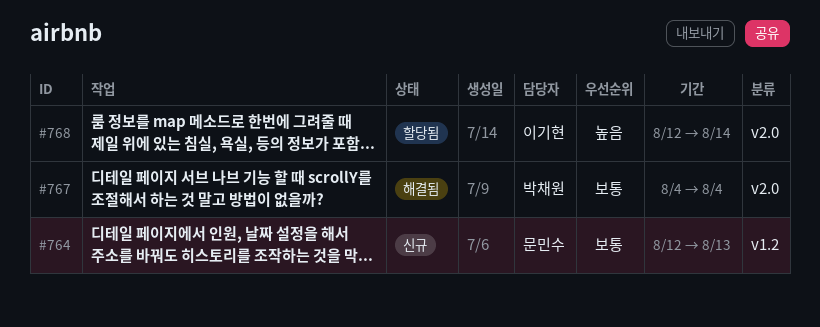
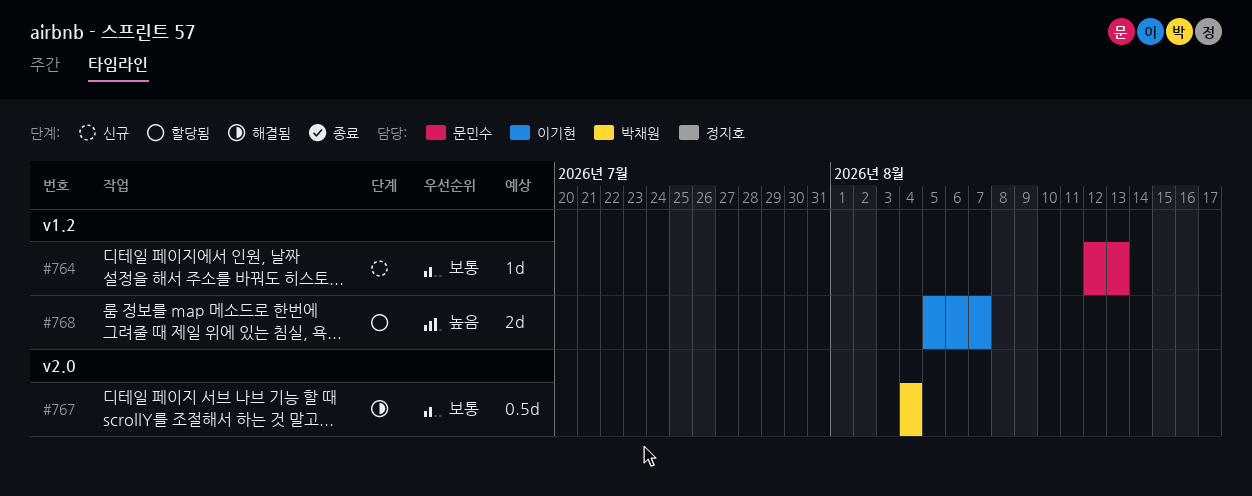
#768, label: v2.0 -> v1.2
#768, start: Aug 12 -> Aug 5
#768, due: Aug 14 -> Aug 7

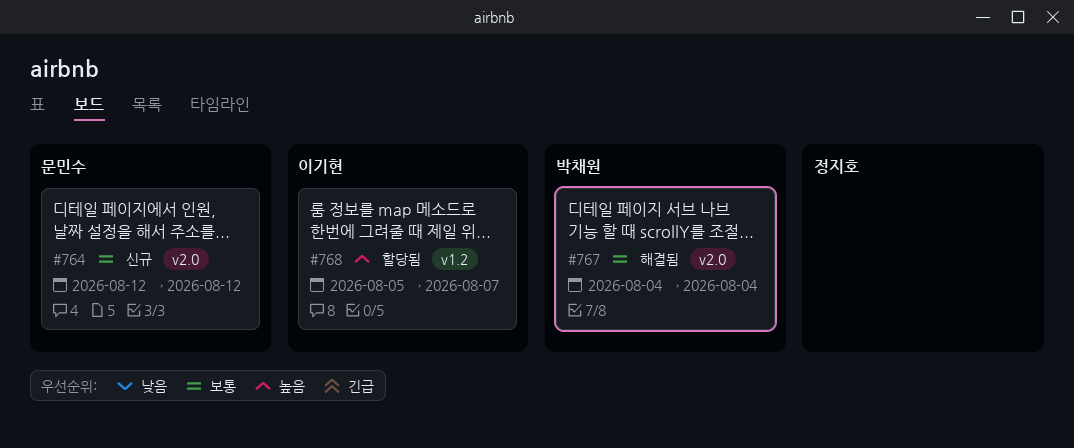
#764, label: v1.2 -> v2.0
#764, due: Aug 13 -> Aug 12

